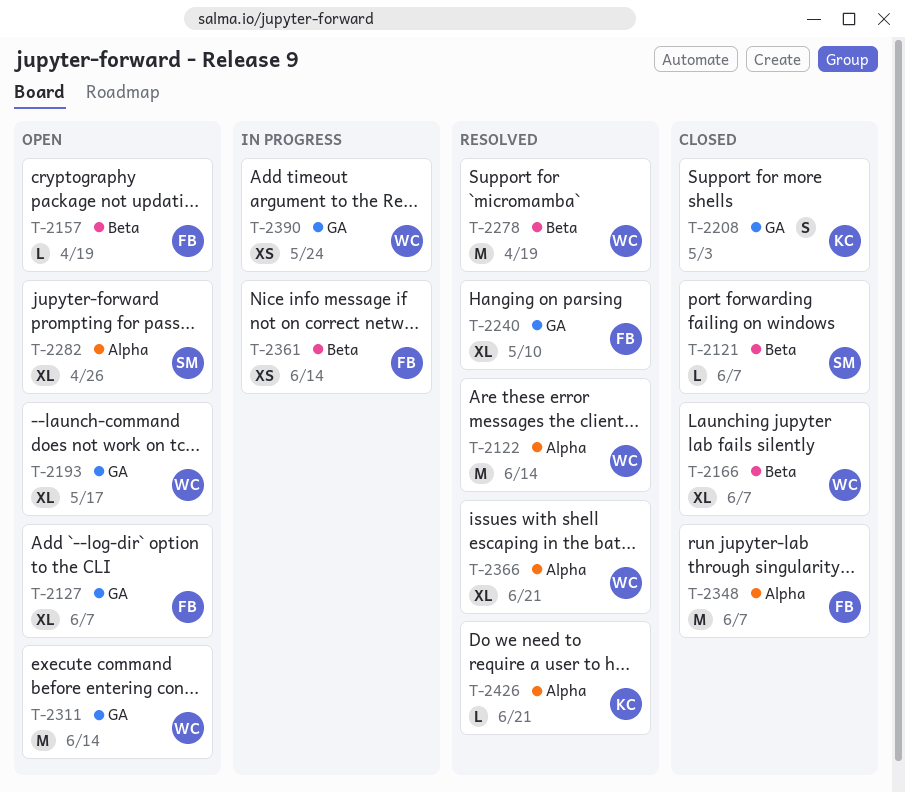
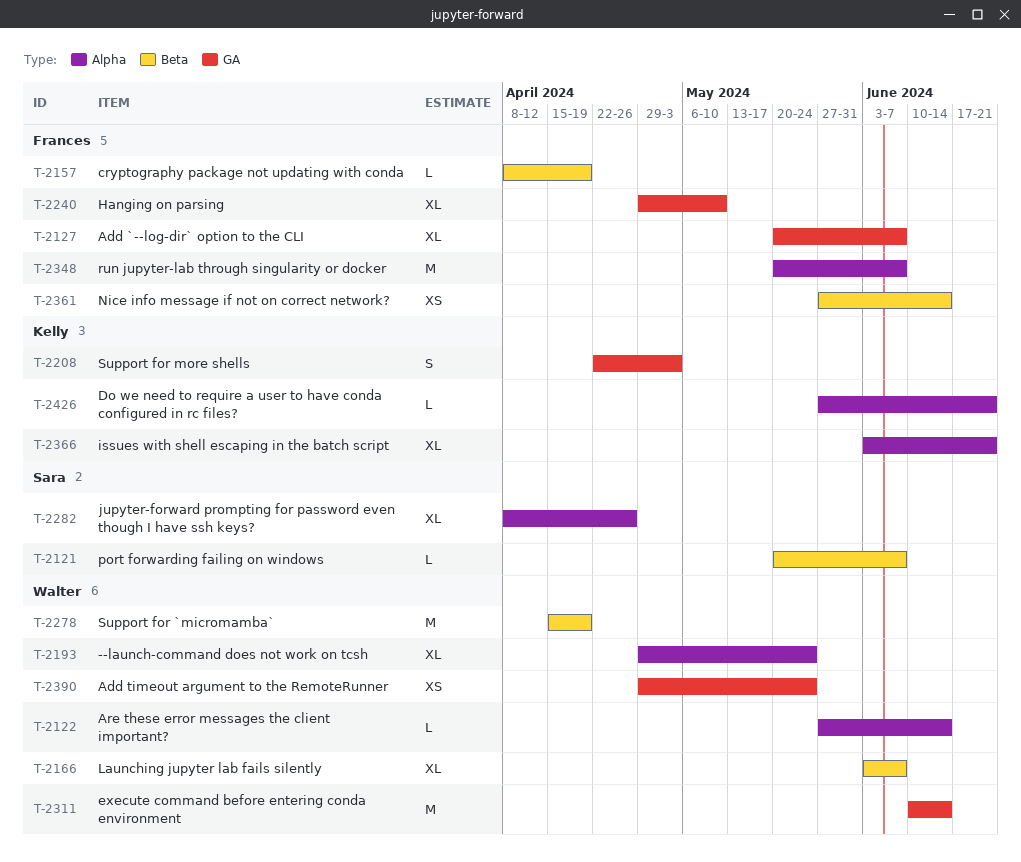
T-2122, estimate: M -> L
T-2193, label: GA -> Alpha
T-2193, due: May 17 -> May 24
T-2366, owner: Walter -> Kelly

